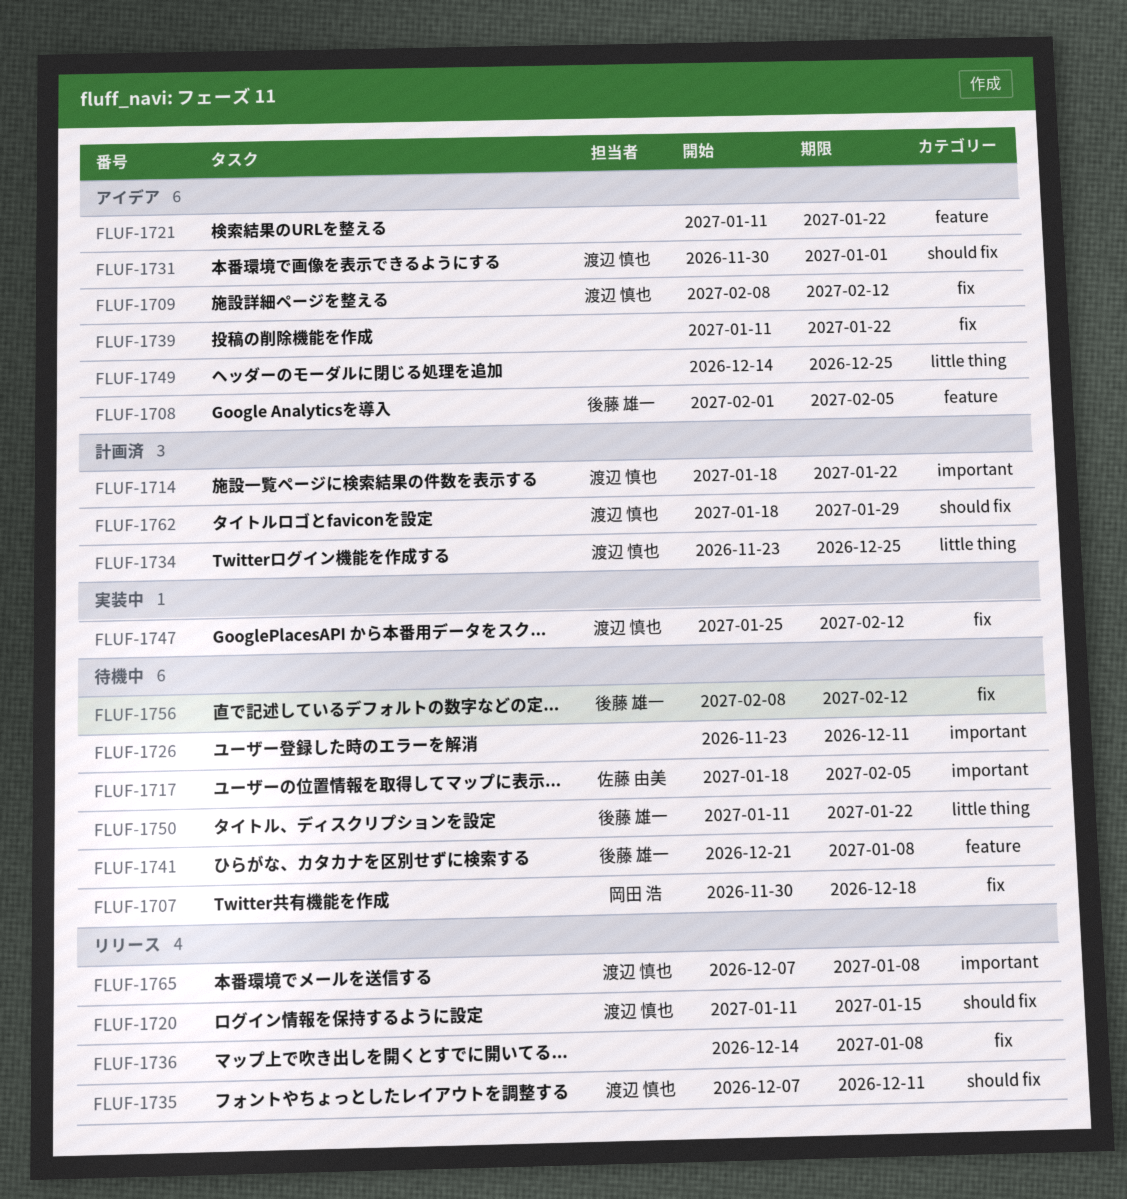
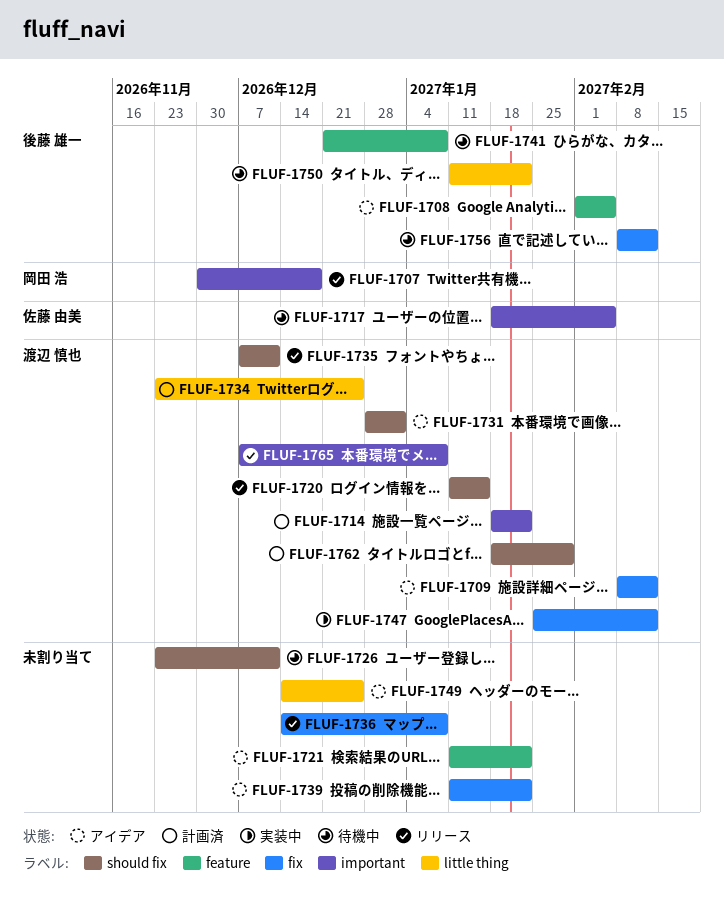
FLUF-1707, status: 待機中 -> リリース
FLUF-1707, label: fix -> important
FLUF-1726, label: important -> should fix
FLUF-1731, start: Nov 30 -> Dec 28

